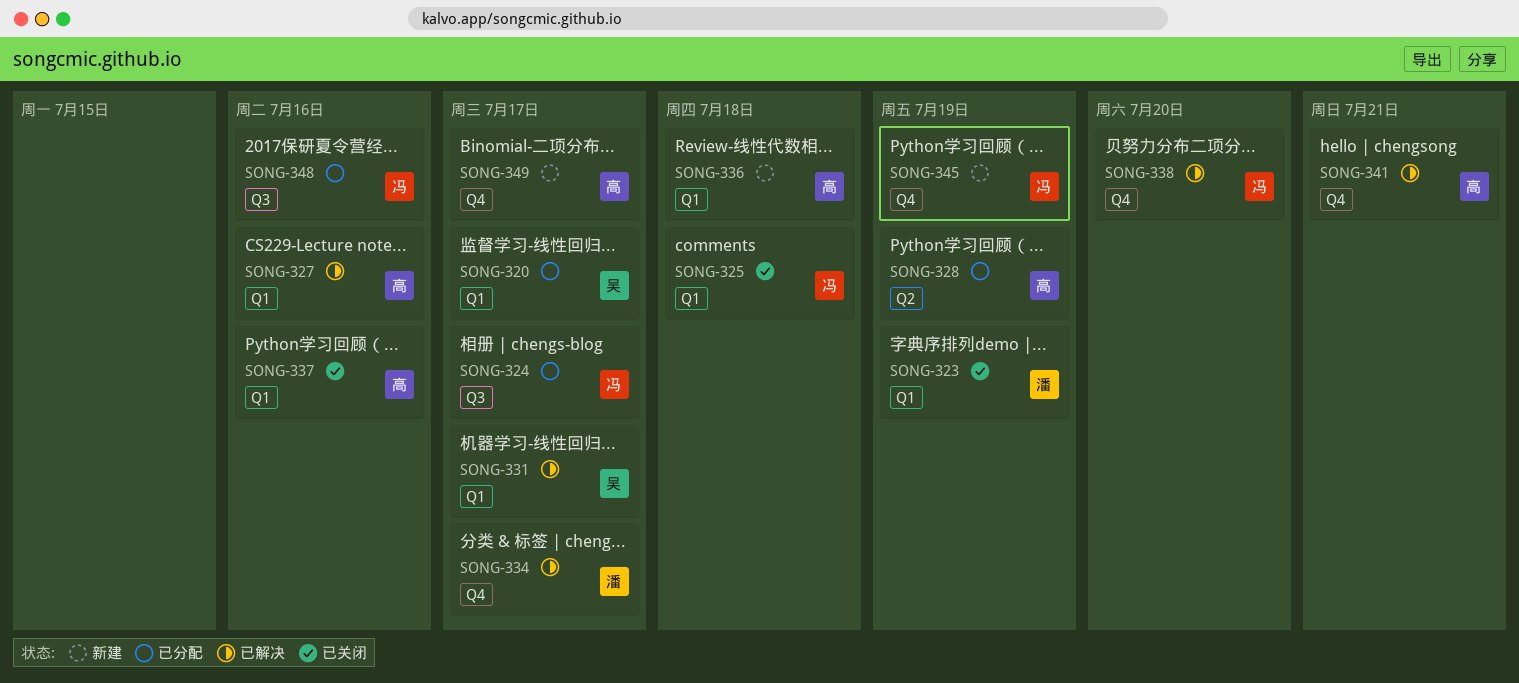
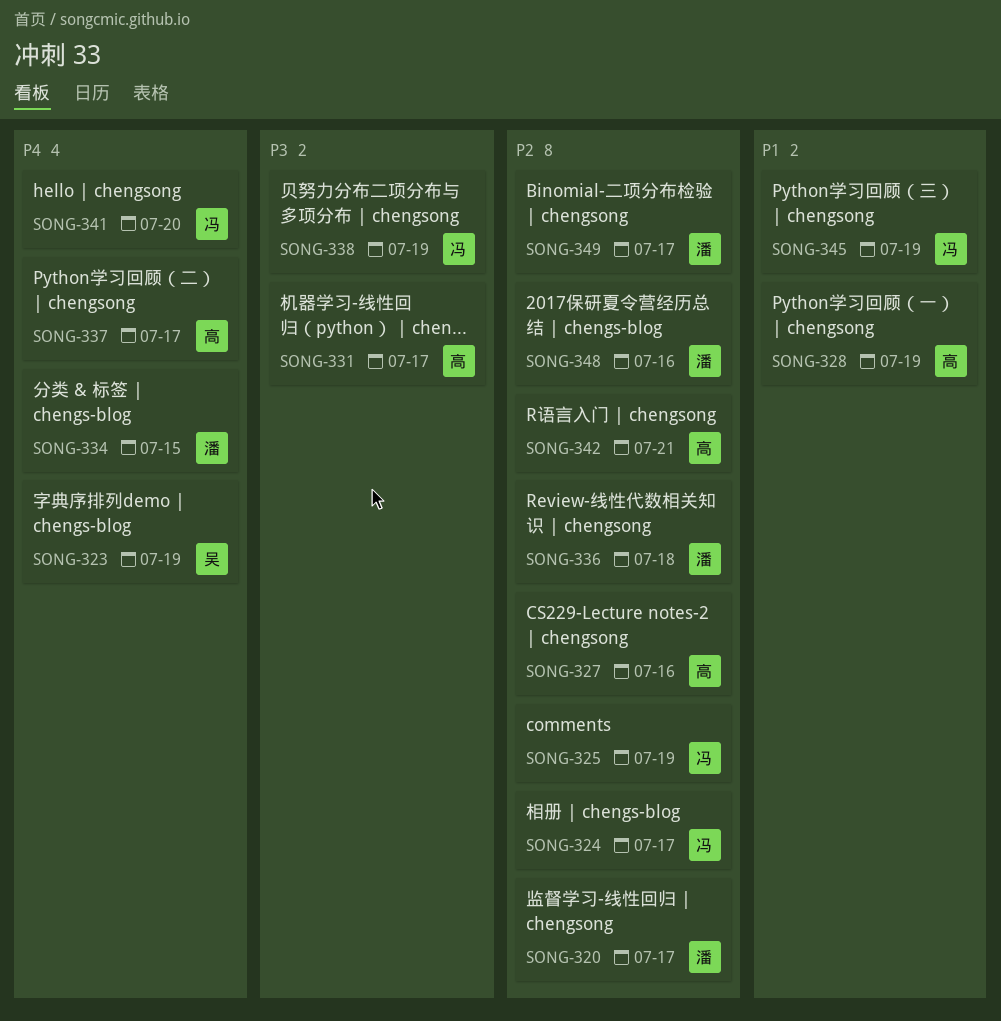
SONG-320, owner: 吴 -> 潘
SONG-323, owner: 潘 -> 吴
SONG-325, due: Jul 18 -> Jul 19
SONG-331, owner: 吴 -> 高
SONG-334, due: Jul 17 -> Jul 15
SONG-336, owner: 高 -> 潘
SONG-337, due: Jul 16 -> Jul 17
SONG-338, due: Jul 20 -> Jul 19
SONG-341, owner: 高 -> 冯
SONG-341, due: Jul 21 -> Jul 20
SONG-342: none -> present
SONG-348, owner: 冯 -> 潘
SONG-349, owner: 高 -> 潘

